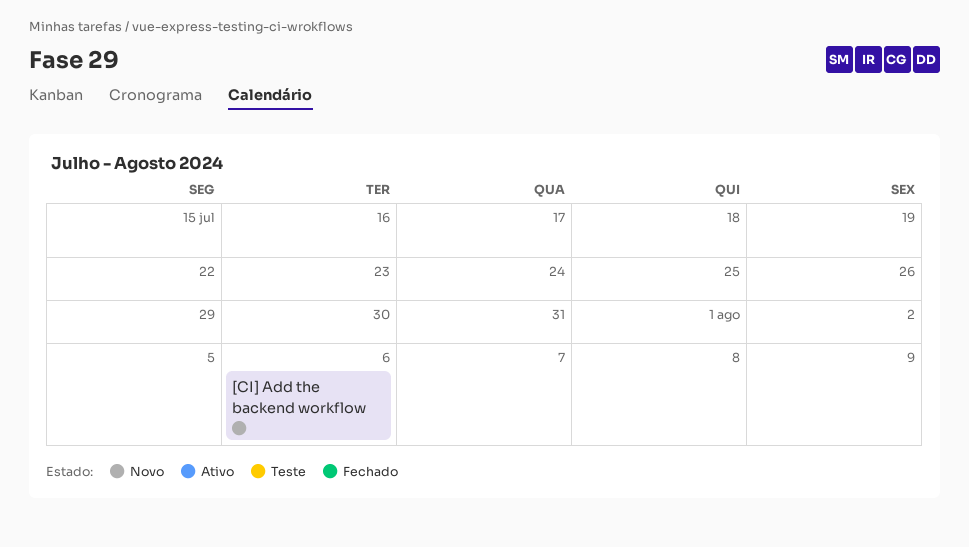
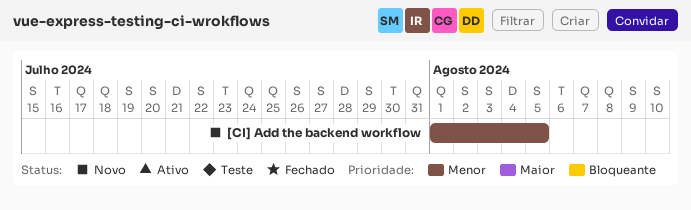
[CI] Add the backend workflow, due: Aug 6 -> Aug 5

